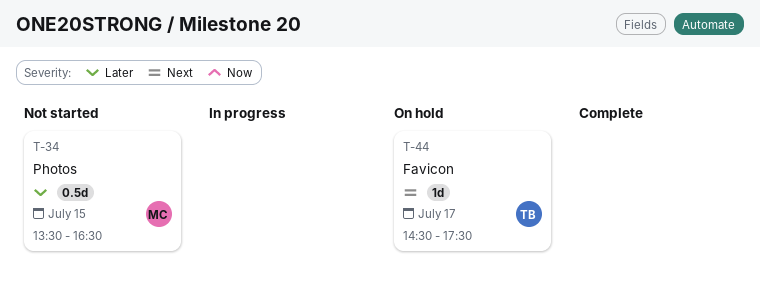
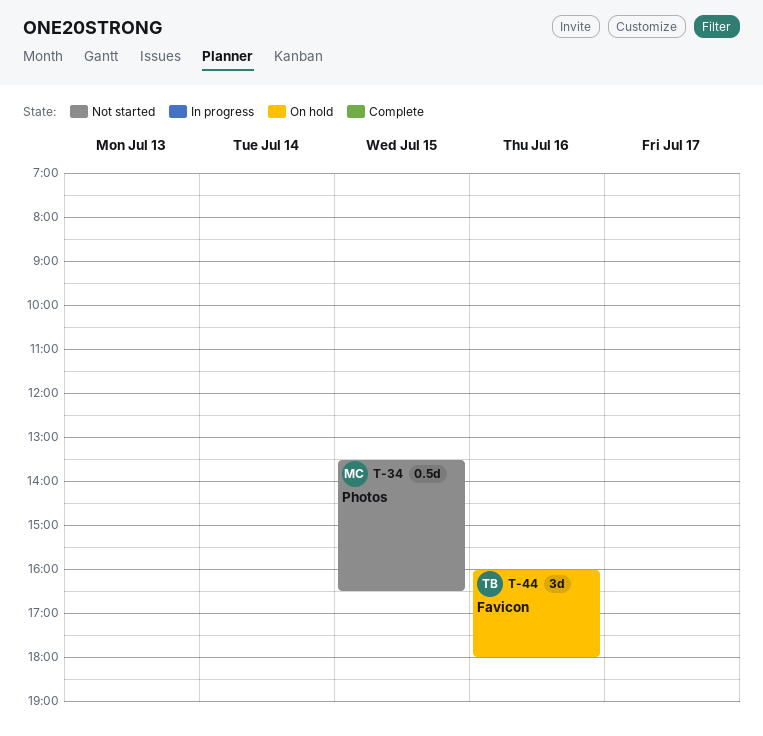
T-44, estimate: 1d -> 3d
T-44, day: Jul 17 -> Jul 16
T-44, begins: 14:30 -> 16:00
T-44, ends: 17:30 -> 18:00

